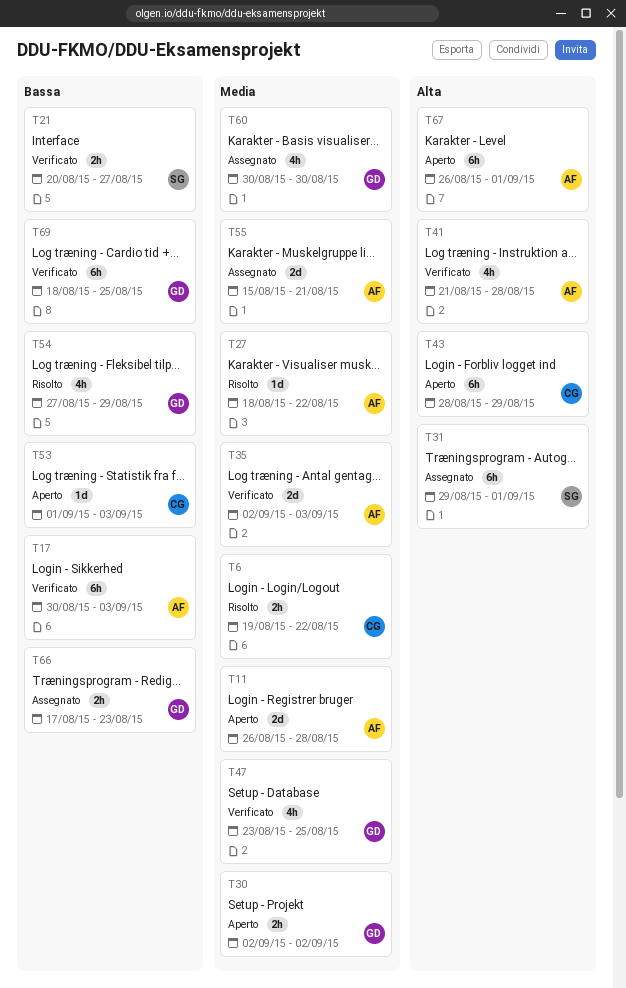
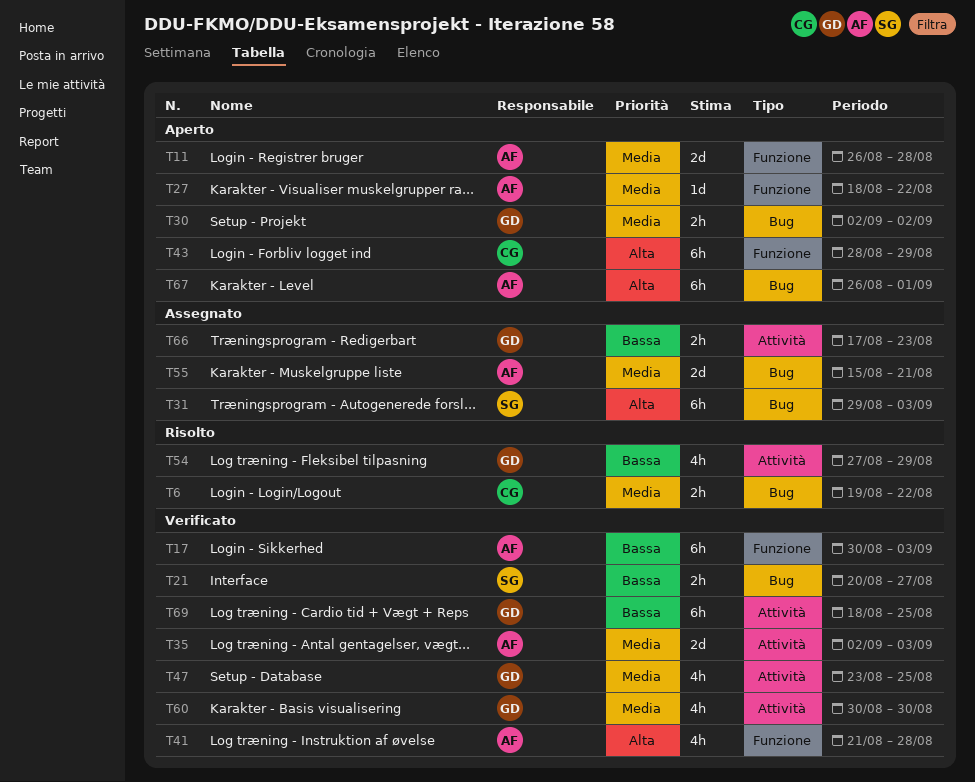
T27, status: Risolto -> Aperto
T31, due: Sep 1 -> Sep 3
T53: present -> none
T60, status: Assegnato -> Verificato

